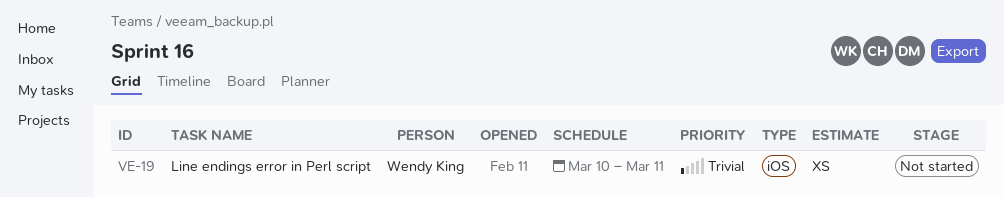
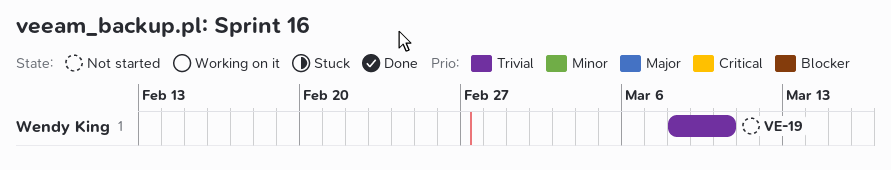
VE-19, start: Mar 10 -> Mar 8
VE-19, due: Mar 11 -> Mar 10

